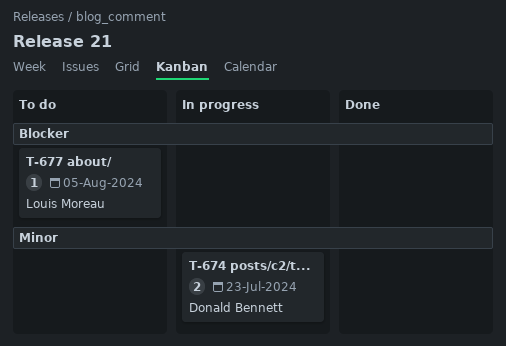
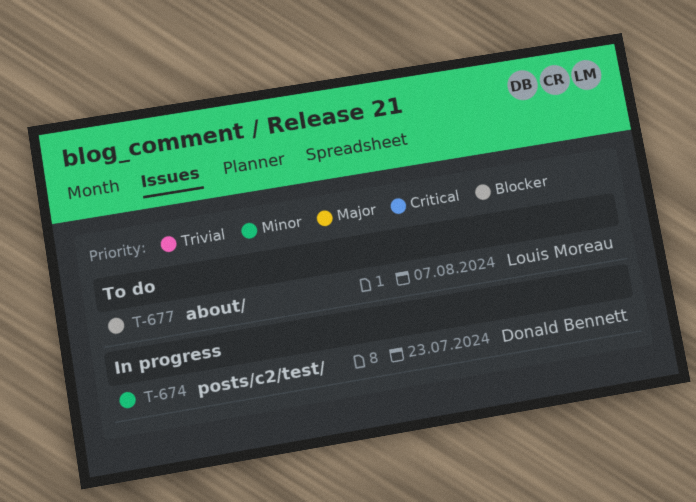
T-677, due: Aug 5 -> Aug 7

